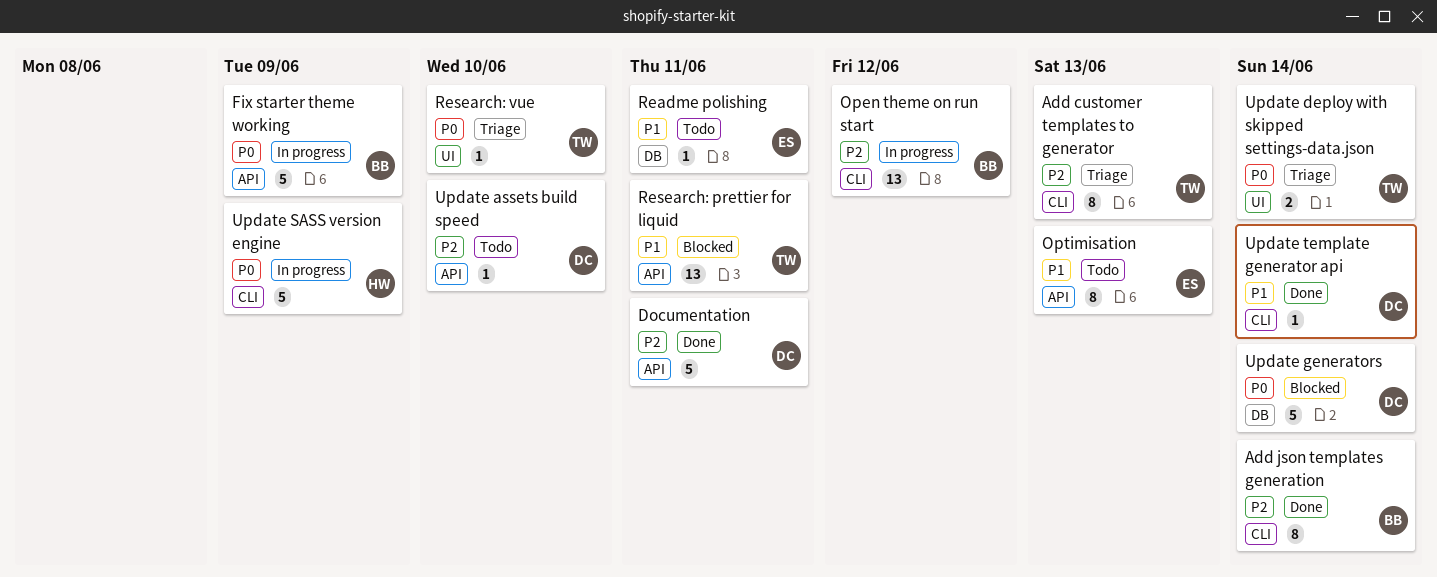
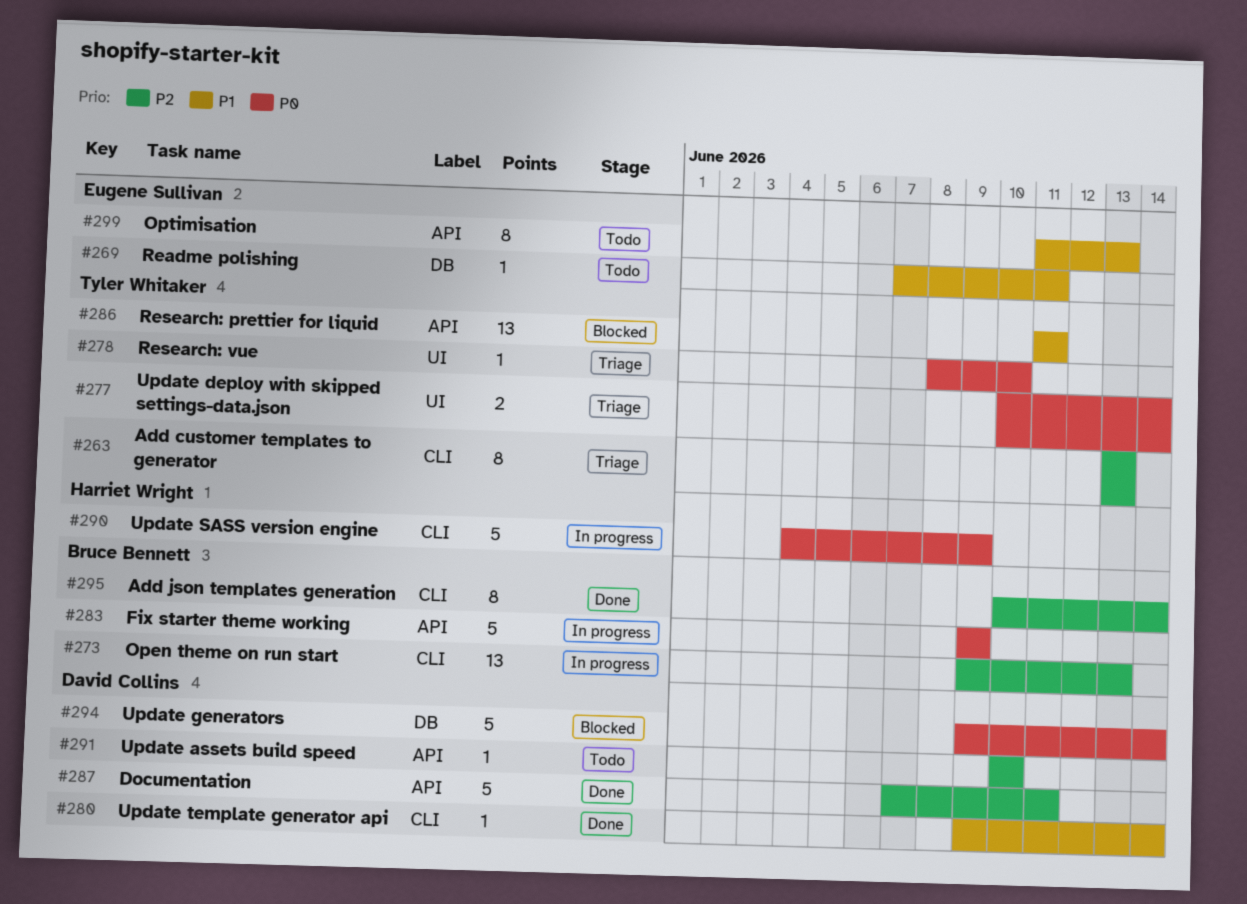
Open theme on run start, due: Jun 12 -> Jun 13

